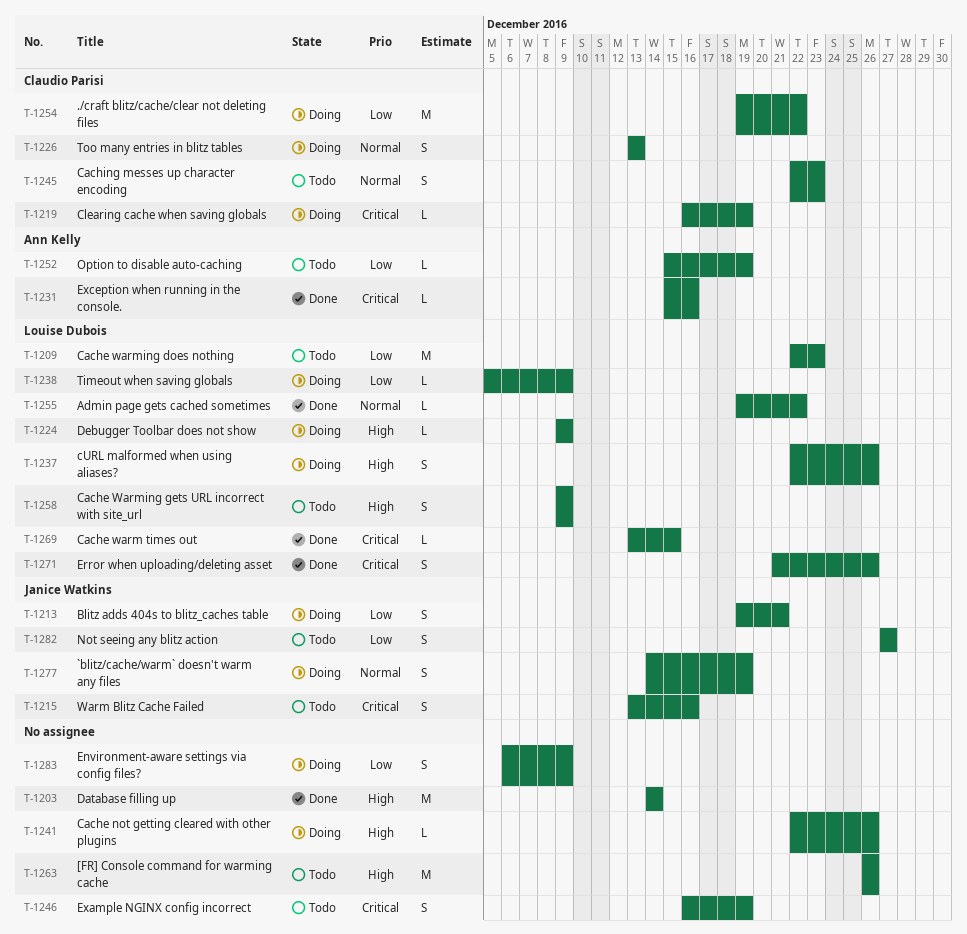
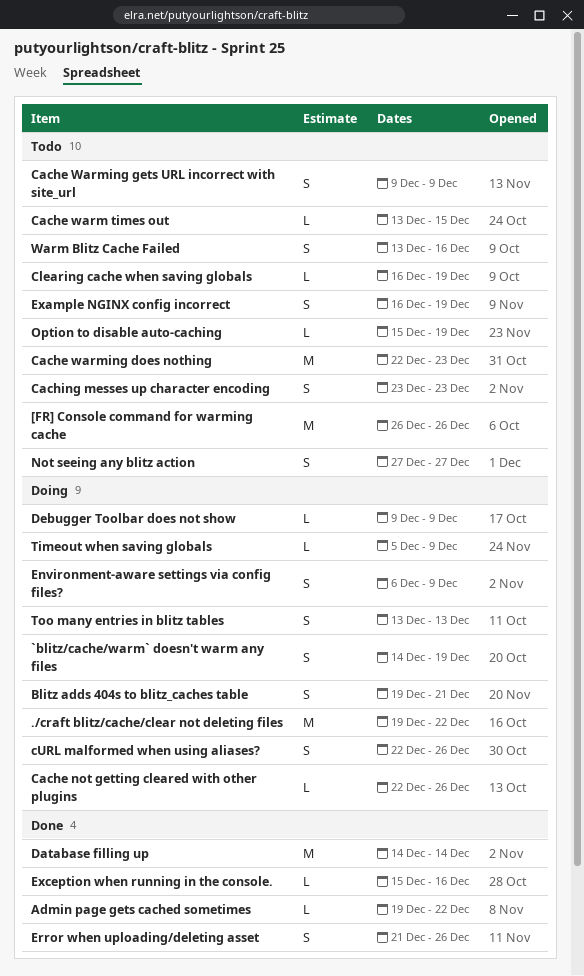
Cache warm times out, status: Done -> Todo
Caching messes up character encoding, start: Dec 22 -> Dec 23
Clearing cache when saving globals, status: Doing -> Todo

